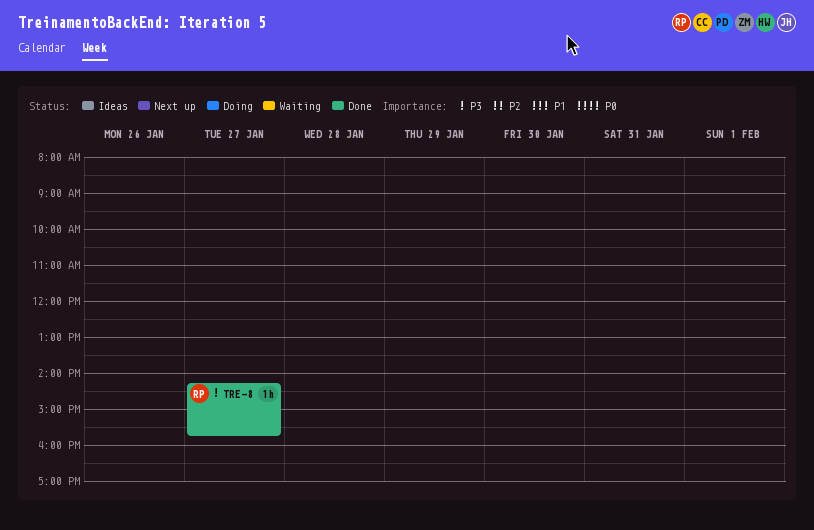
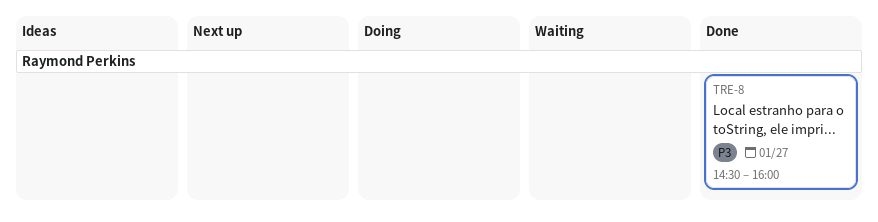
TRE-8, begins: 14:15 -> 14:30
TRE-8, ends: 15:45 -> 16:00

